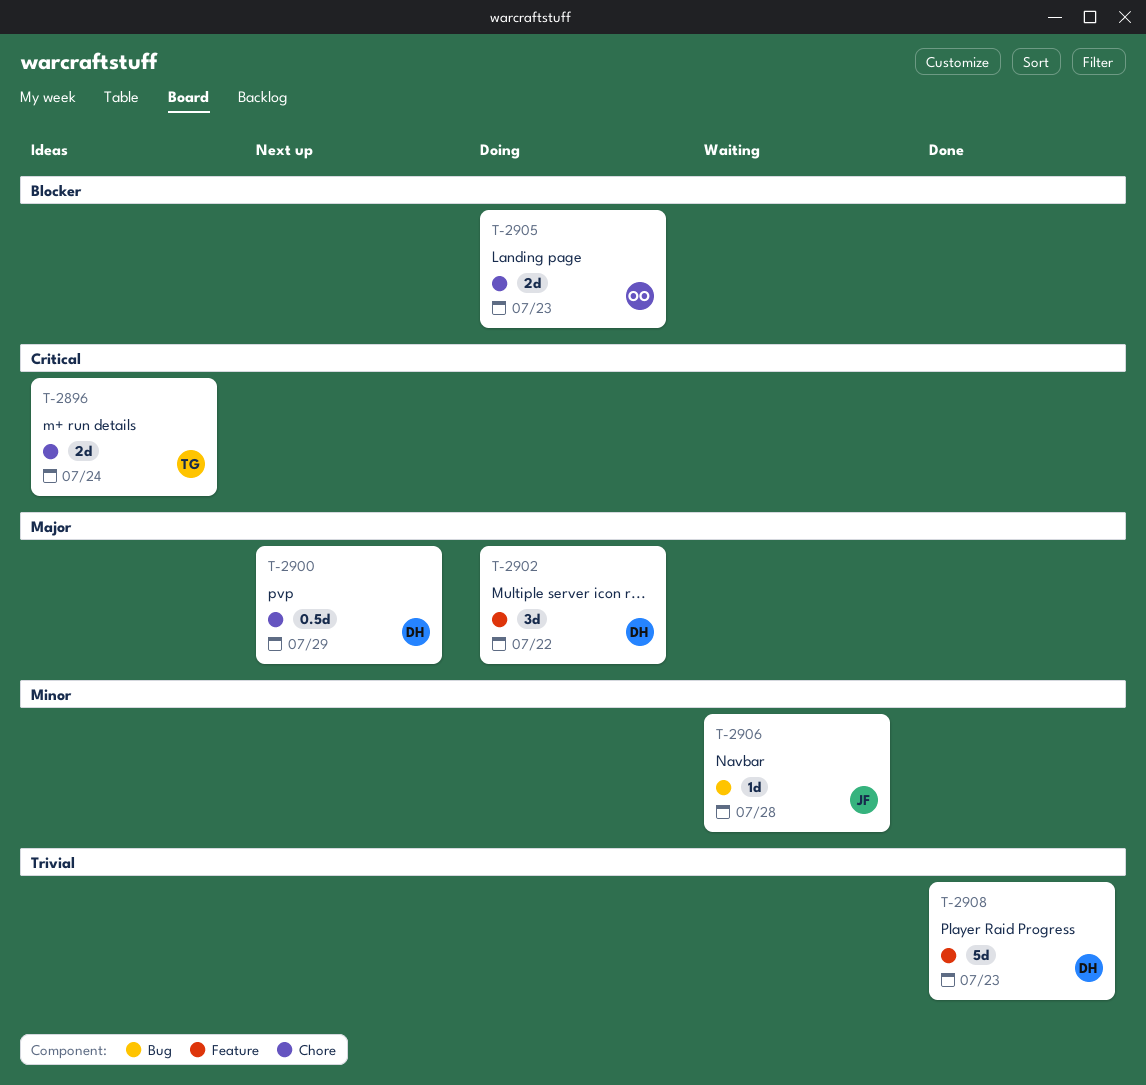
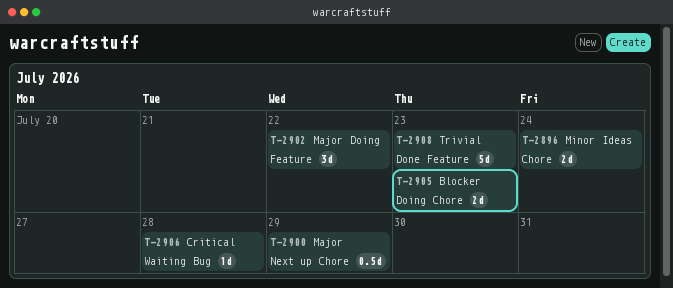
T-2896, priority: Critical -> Minor
T-2906, priority: Minor -> Critical

